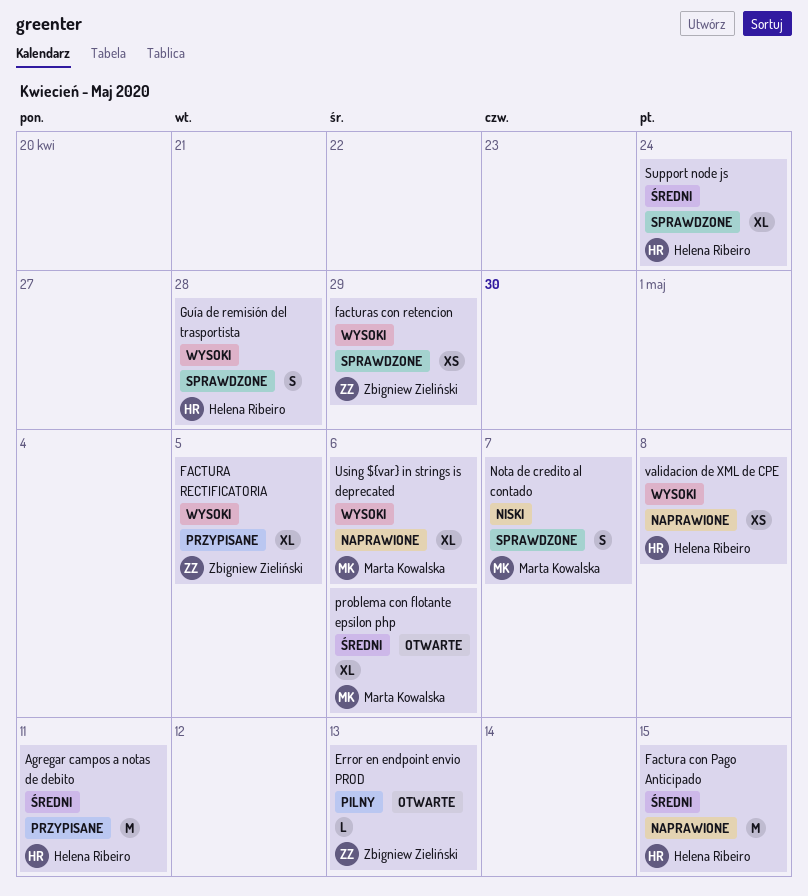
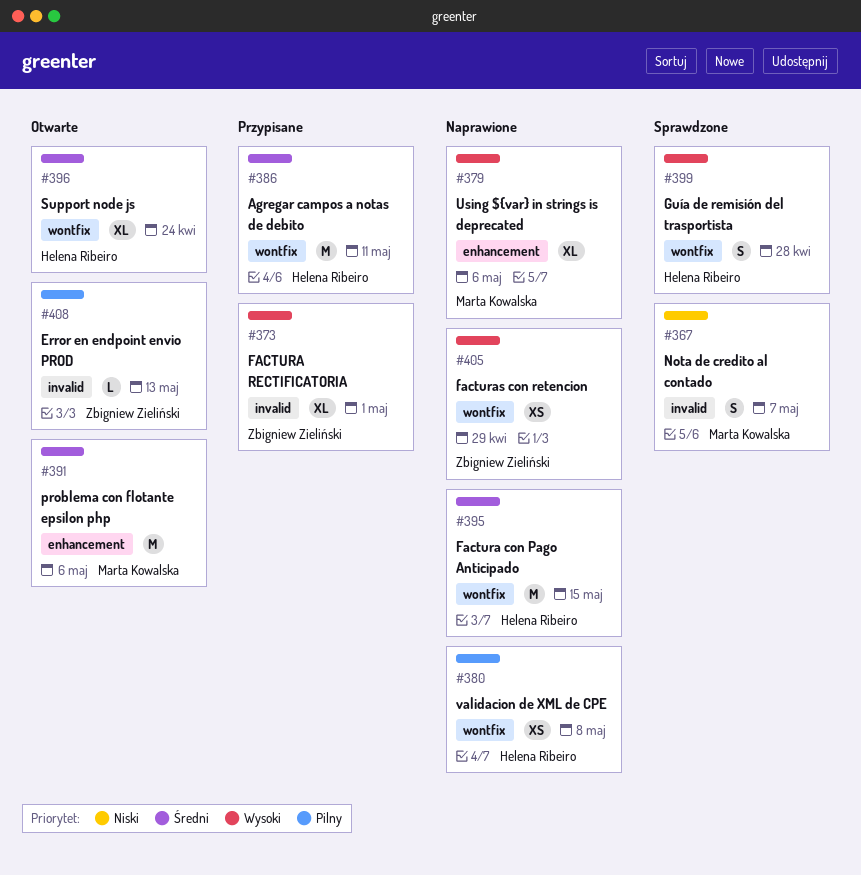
FACTURA RECTIFICATORIA, due: May 5 -> May 1
facturas con retencion, status: Sprawdzone -> Naprawione
problema con flotante epsilon php, estimate: XL -> M
Support node js, status: Sprawdzone -> Otwarte
validacion de XML de CPE, priority: Wysoki -> Pilny

